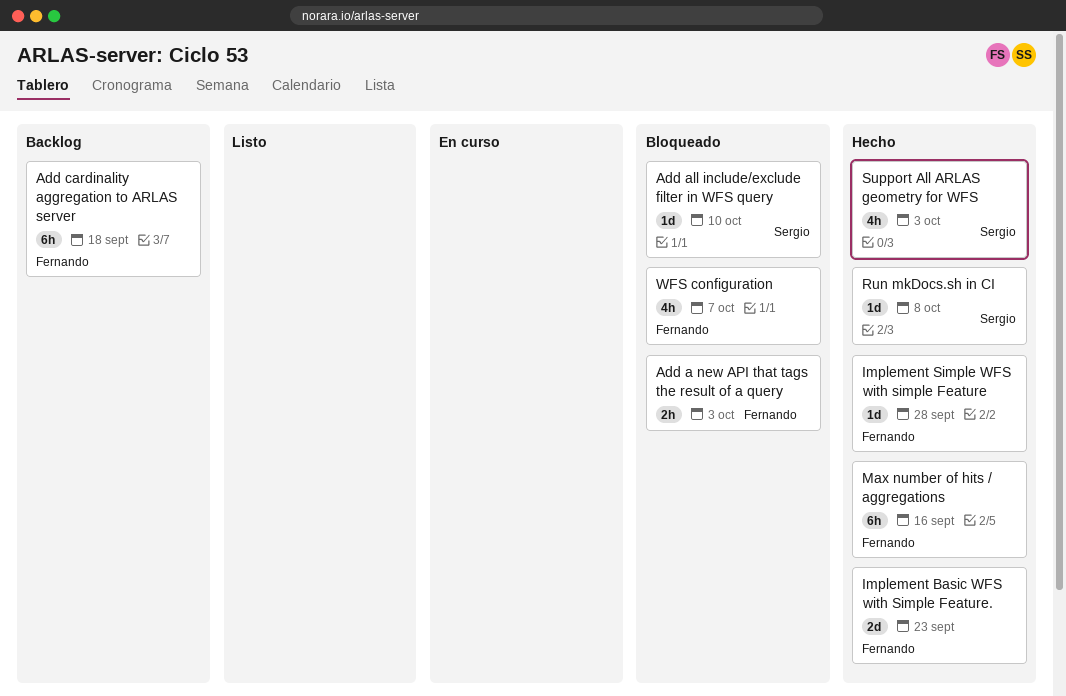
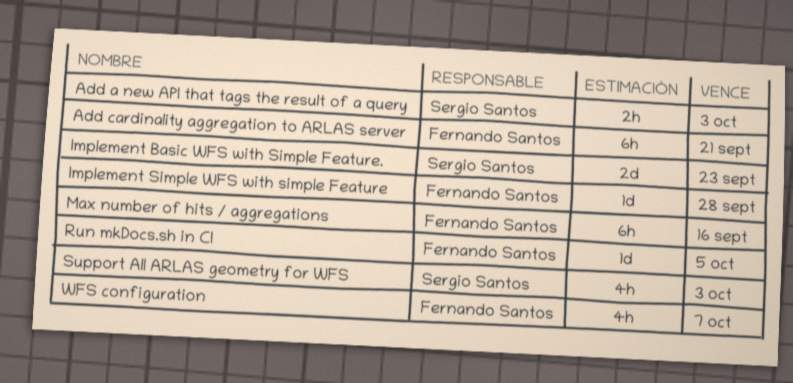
Add a new API that tags the result of a query, owner: Fernando Santos -> Sergio Santos
Add all include/exclude filter in WFS query: present -> none
Add cardinality aggregation to ARLAS server, due: Sep 18 -> Sep 21
Implement Basic WFS with Simple Feature., owner: Fernando Santos -> Sergio Santos
Run mkDocs.sh in CI, owner: Sergio Santos -> Fernando Santos
Run mkDocs.sh in CI, due: Oct 8 -> Oct 5

